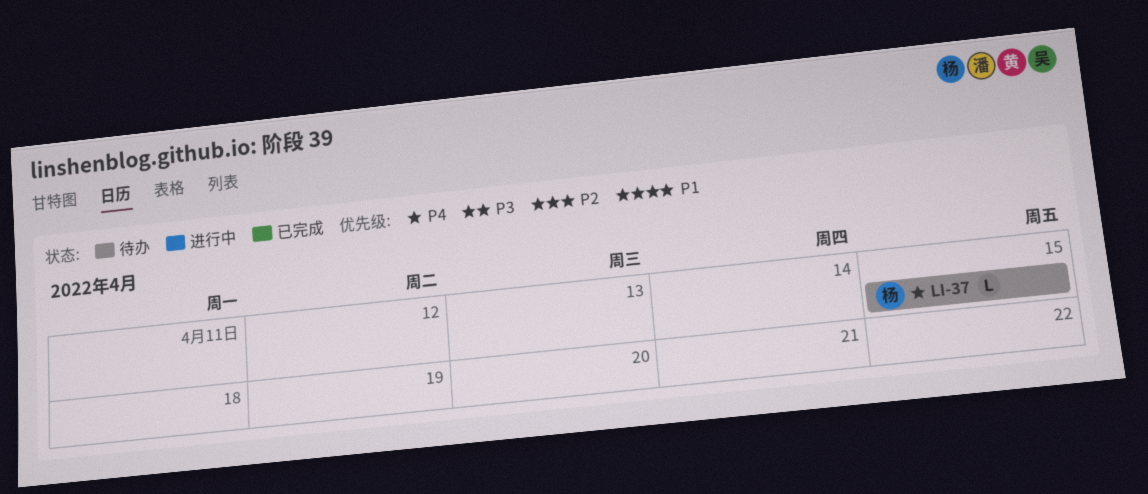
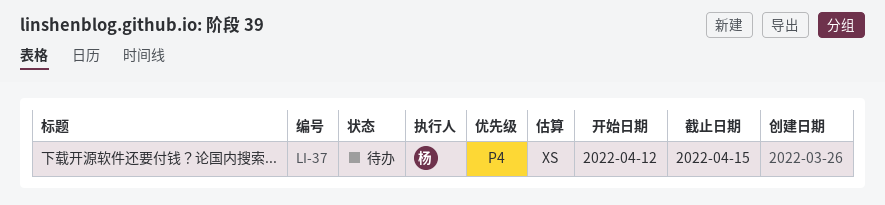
LI-37, estimate: L -> XS
LI-37, start: Apr 15 -> Apr 12

